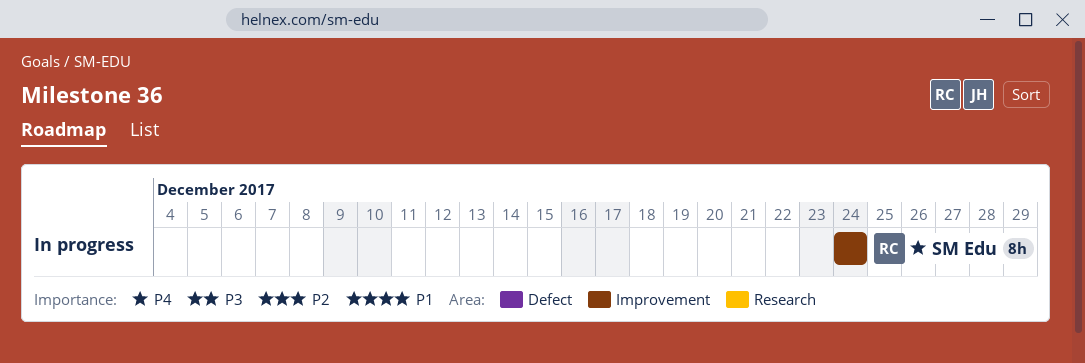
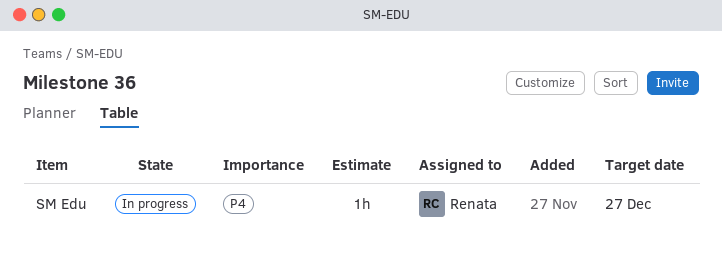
SM Edu, estimate: 8h -> 1h
SM Edu, due: Dec 24 -> Dec 27

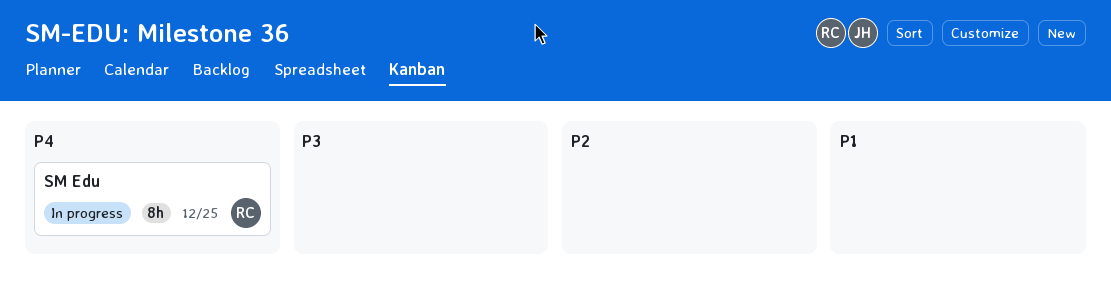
SM Edu, estimate: 1h -> 8h
SM Edu, due: Dec 27 -> Dec 25

